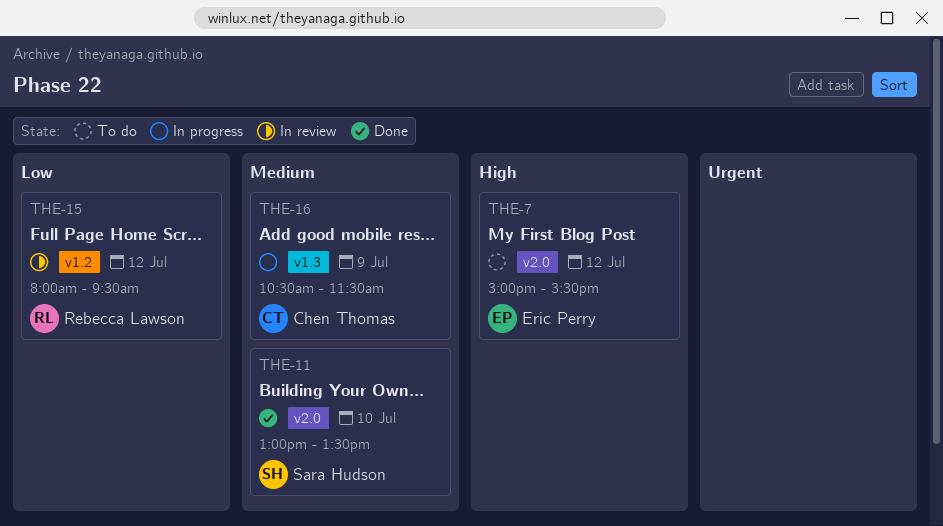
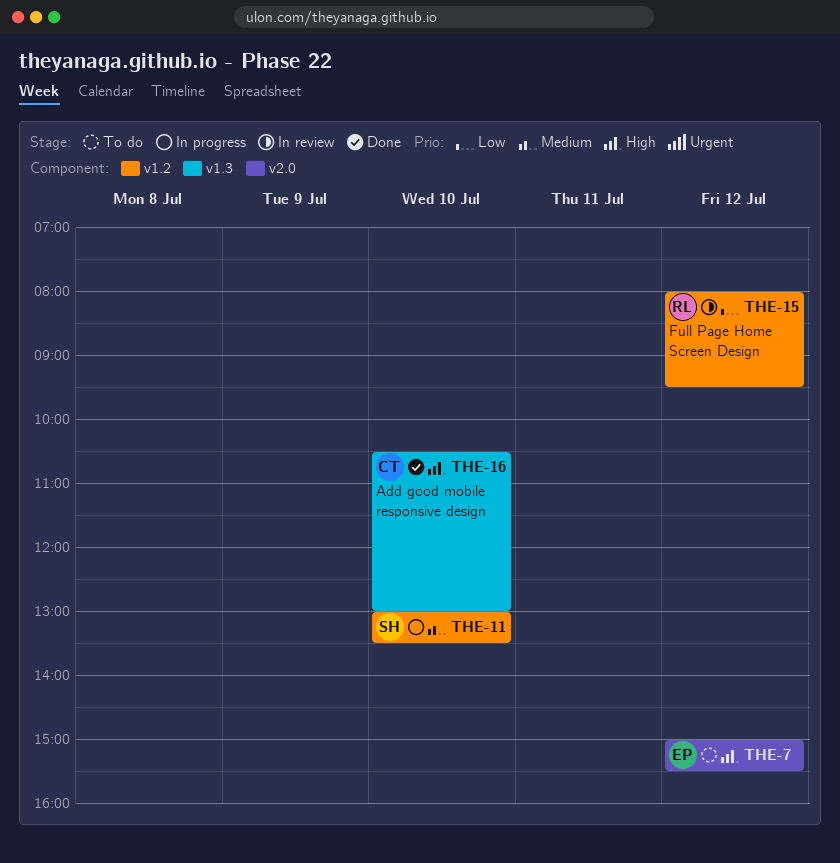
THE-11, status: Done -> In progress
THE-11, label: v2.0 -> v1.2
THE-16, status: In progress -> Done
THE-16, priority: Medium -> High
THE-16, day: Jul 9 -> Jul 10
THE-16, ends: 11:30 -> 13:00

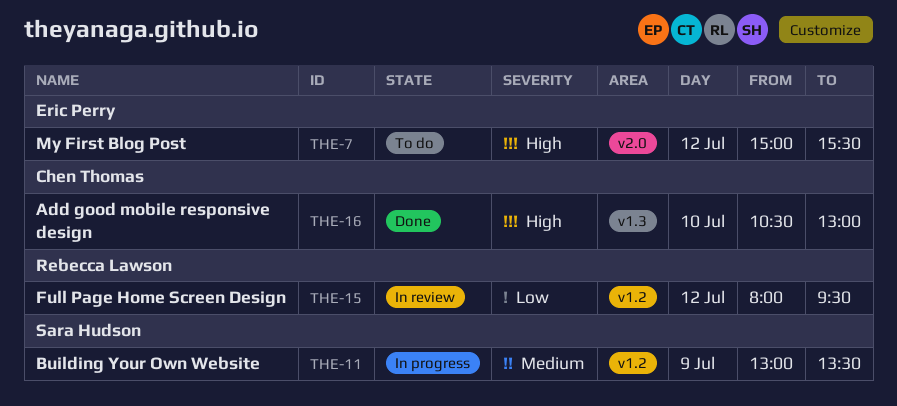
THE-11, day: Jul 10 -> Jul 9

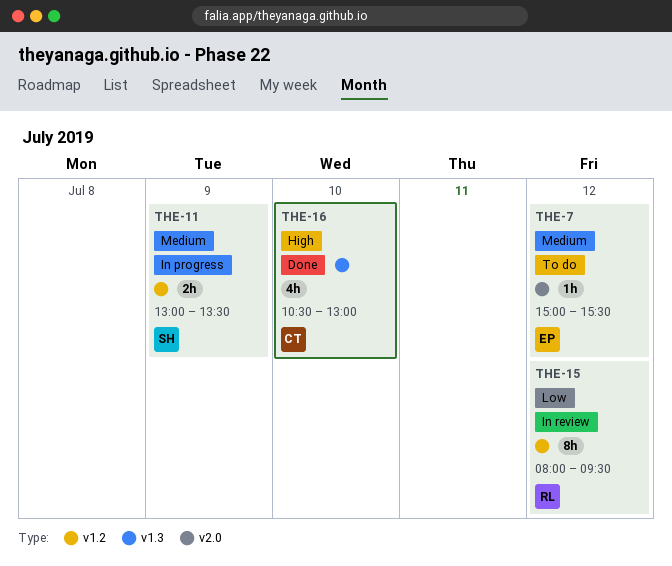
THE-7, priority: High -> Medium

